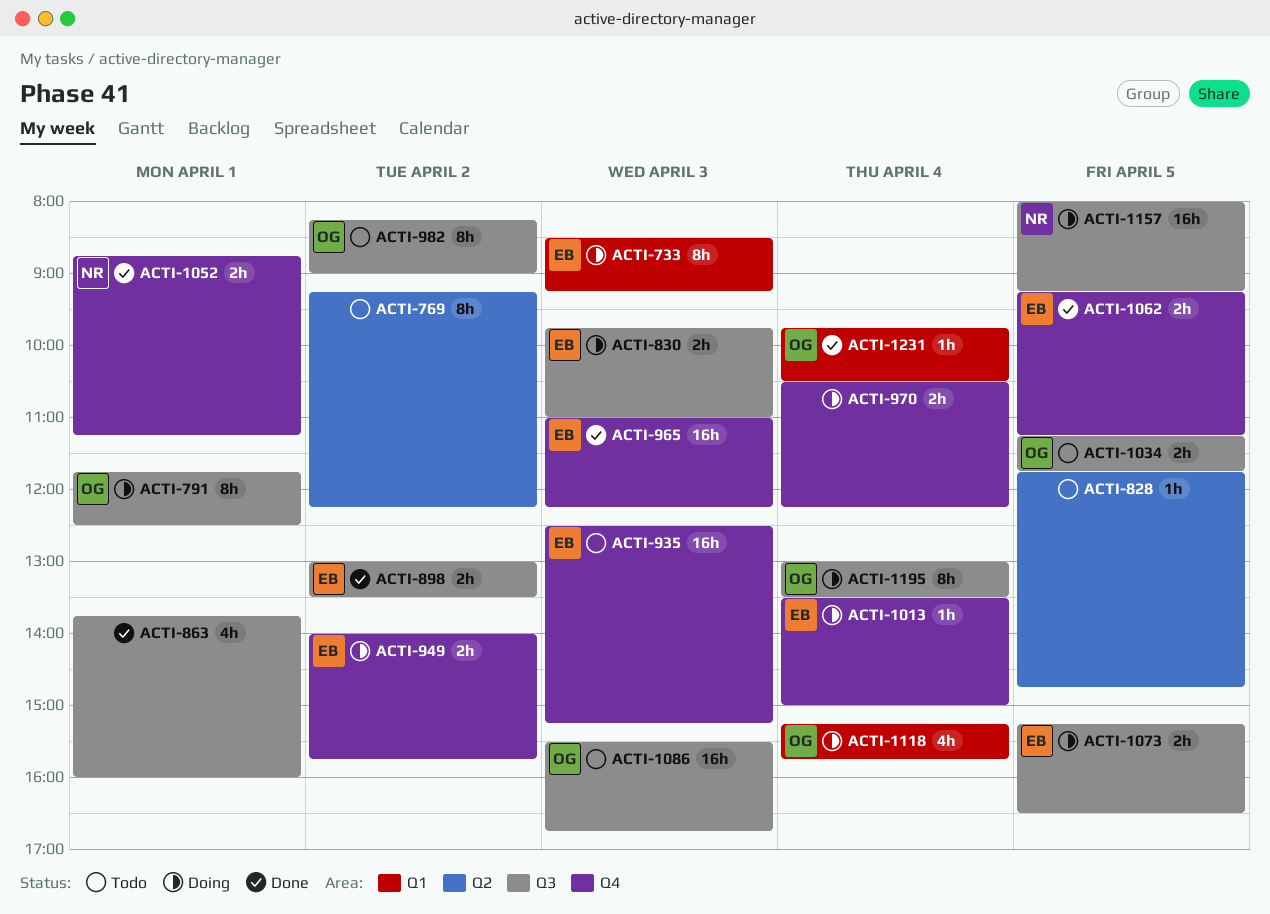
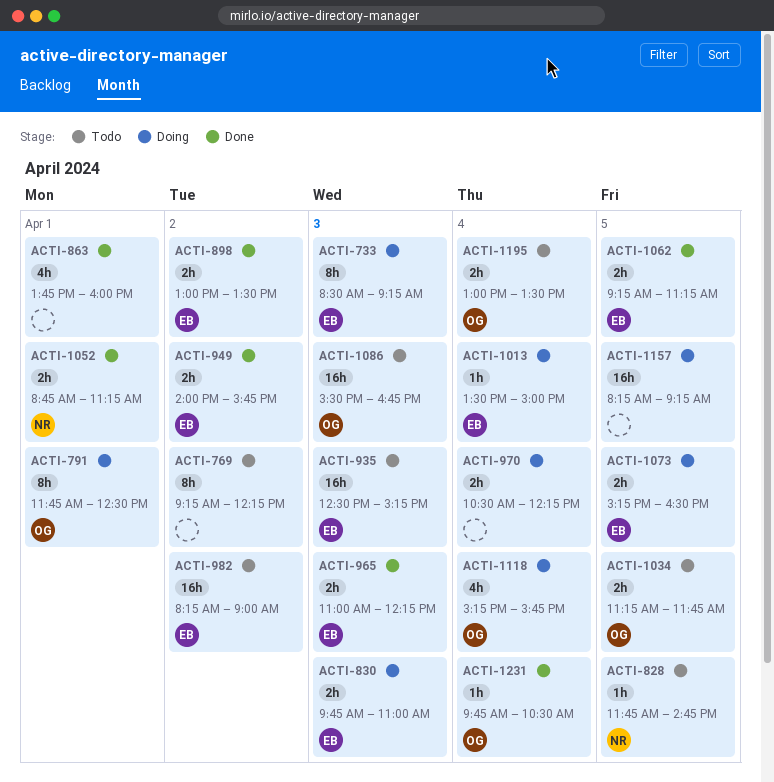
ACTI-828, owner: none -> NR
ACTI-949, status: Doing -> Done
ACTI-965, estimate: 16h -> 2h
ACTI-982, owner: OG -> EB
ACTI-982, estimate: 8h -> 16h
ACTI-1157, owner: NR -> none
ACTI-1157, begins: 08:00 -> 08:15
ACTI-1195, status: Doing -> Todo
ACTI-1195, estimate: 8h -> 2h

